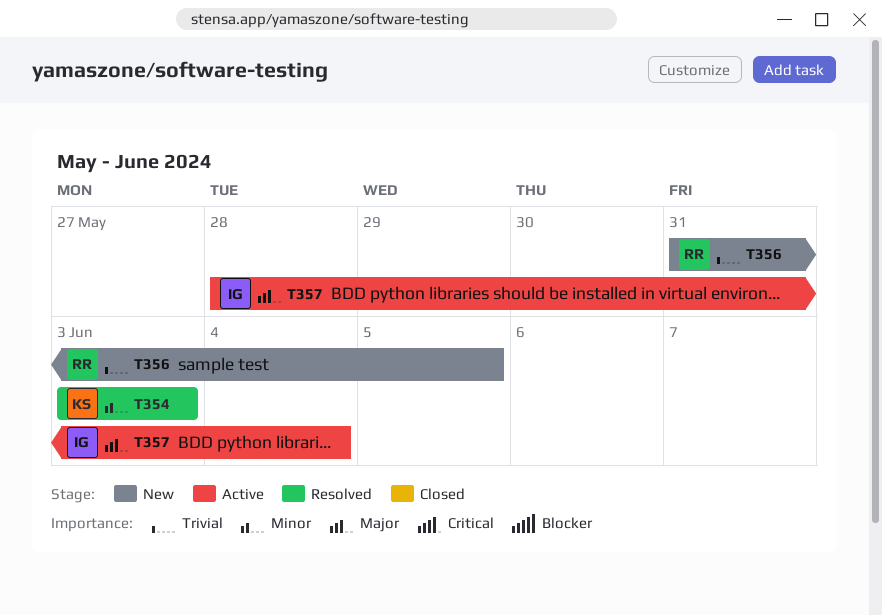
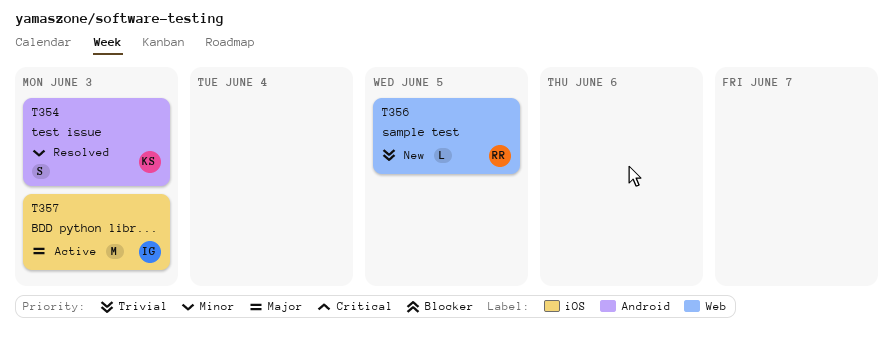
T357, due: Jun 4 -> Jun 3

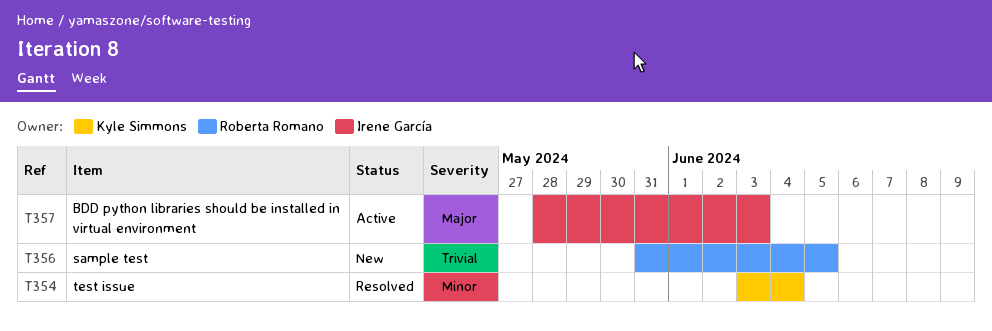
T354, due: Jun 3 -> Jun 4

